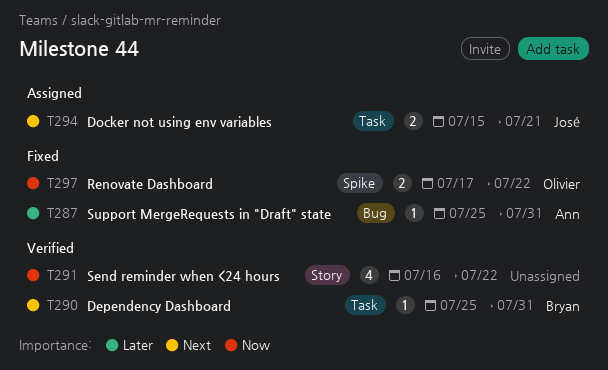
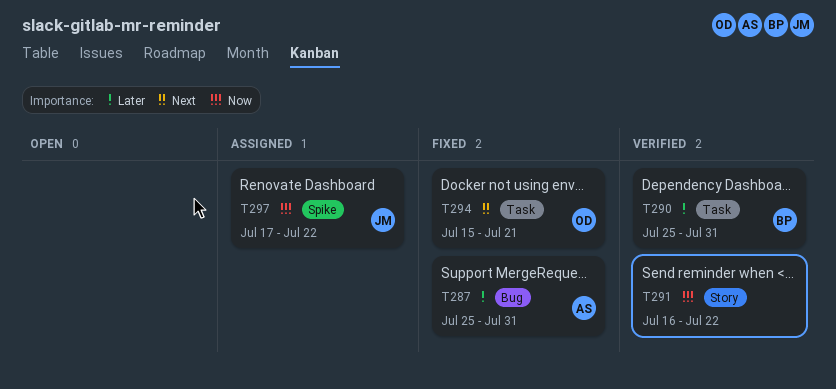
T290, priority: Next -> Later
T294, status: Assigned -> Fixed
T294, owner: José -> Olivier
T297, status: Fixed -> Assigned
T297, owner: Olivier -> José

